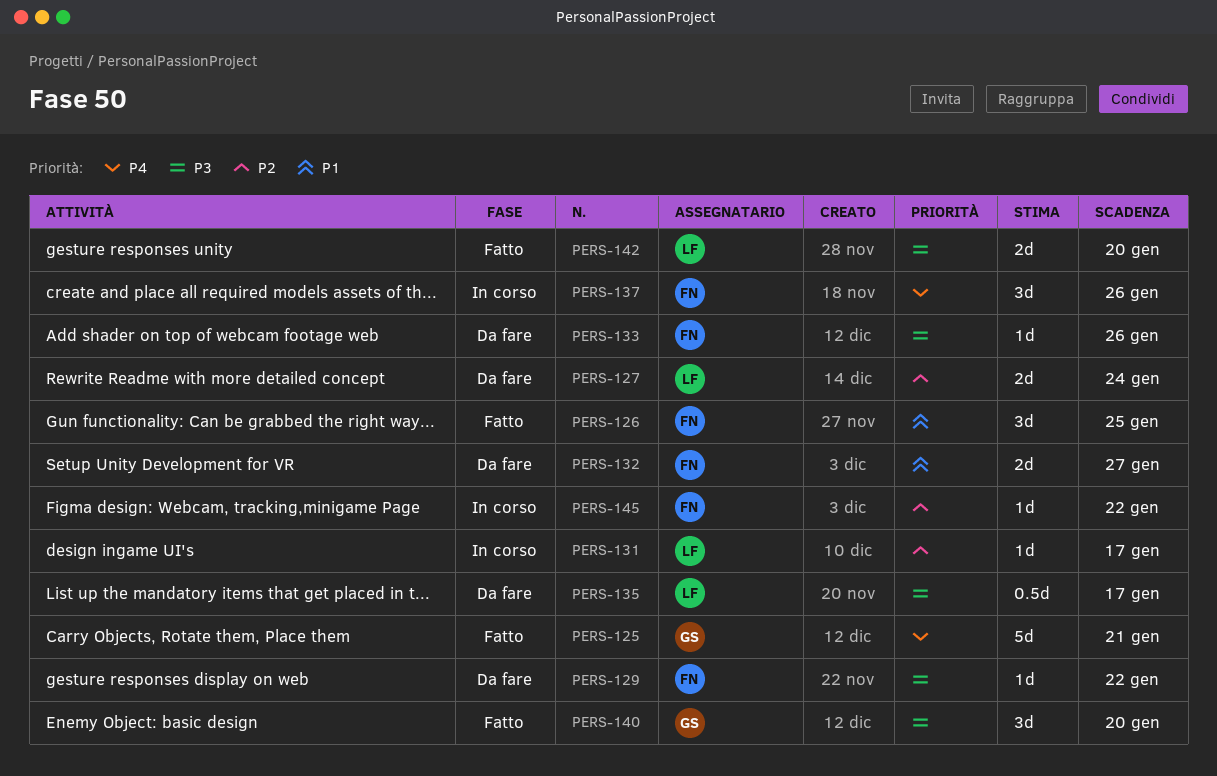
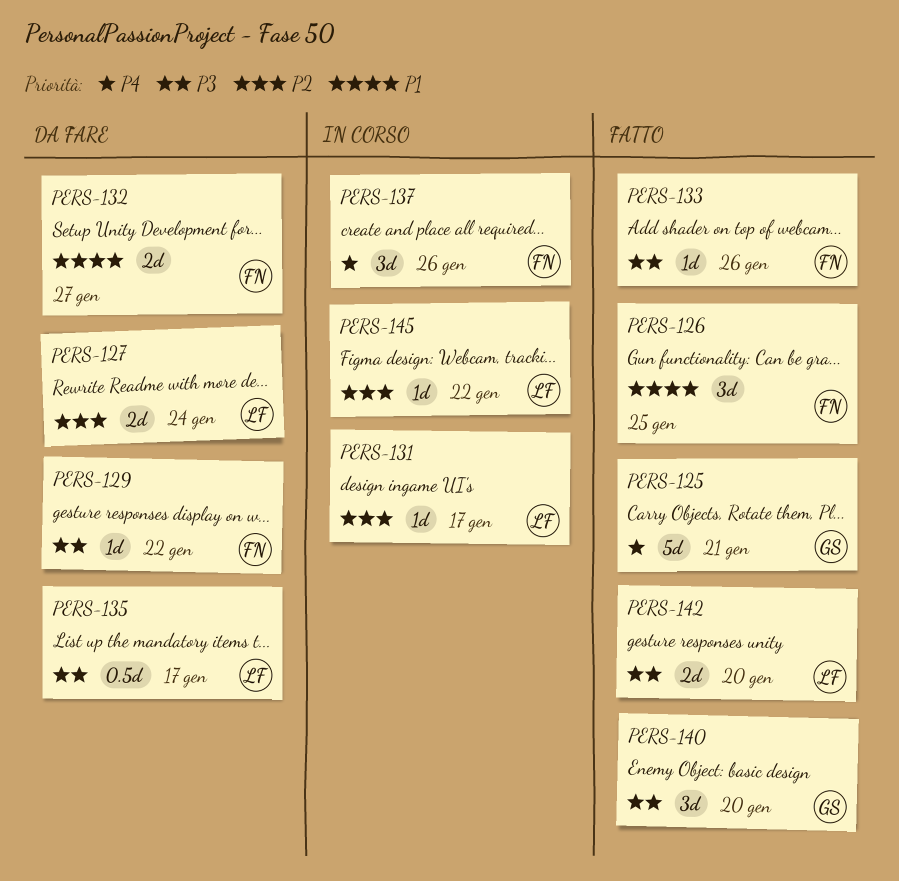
PERS-133, status: Da fare -> Fatto
PERS-145, owner: FN -> LF

